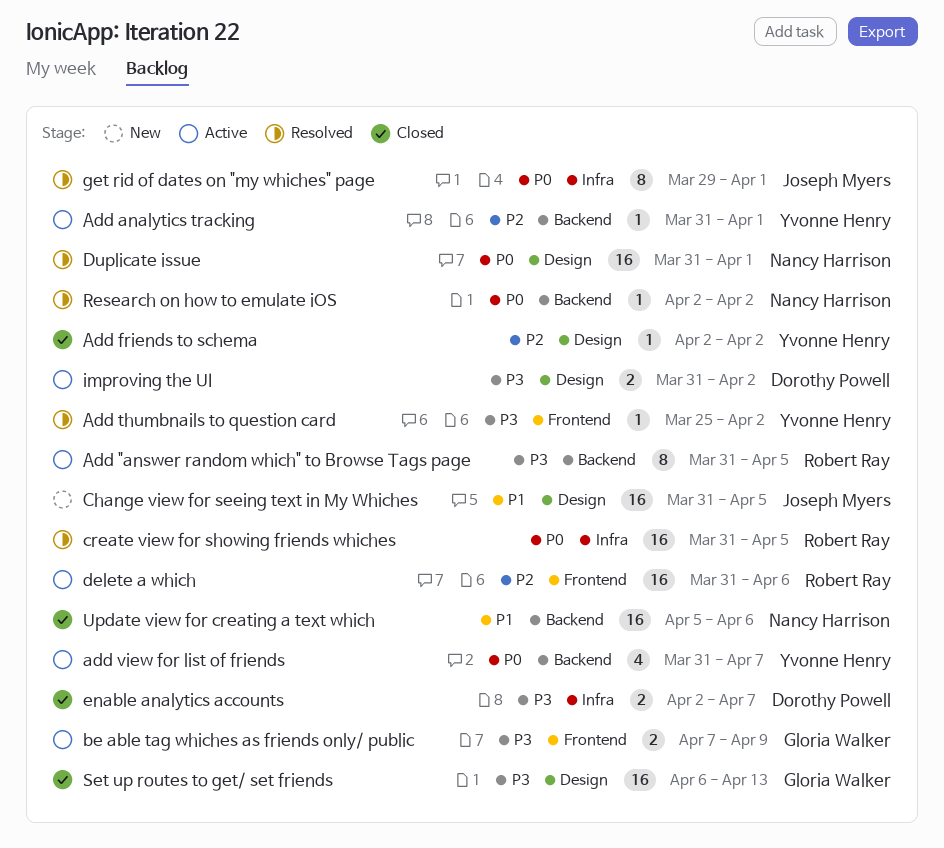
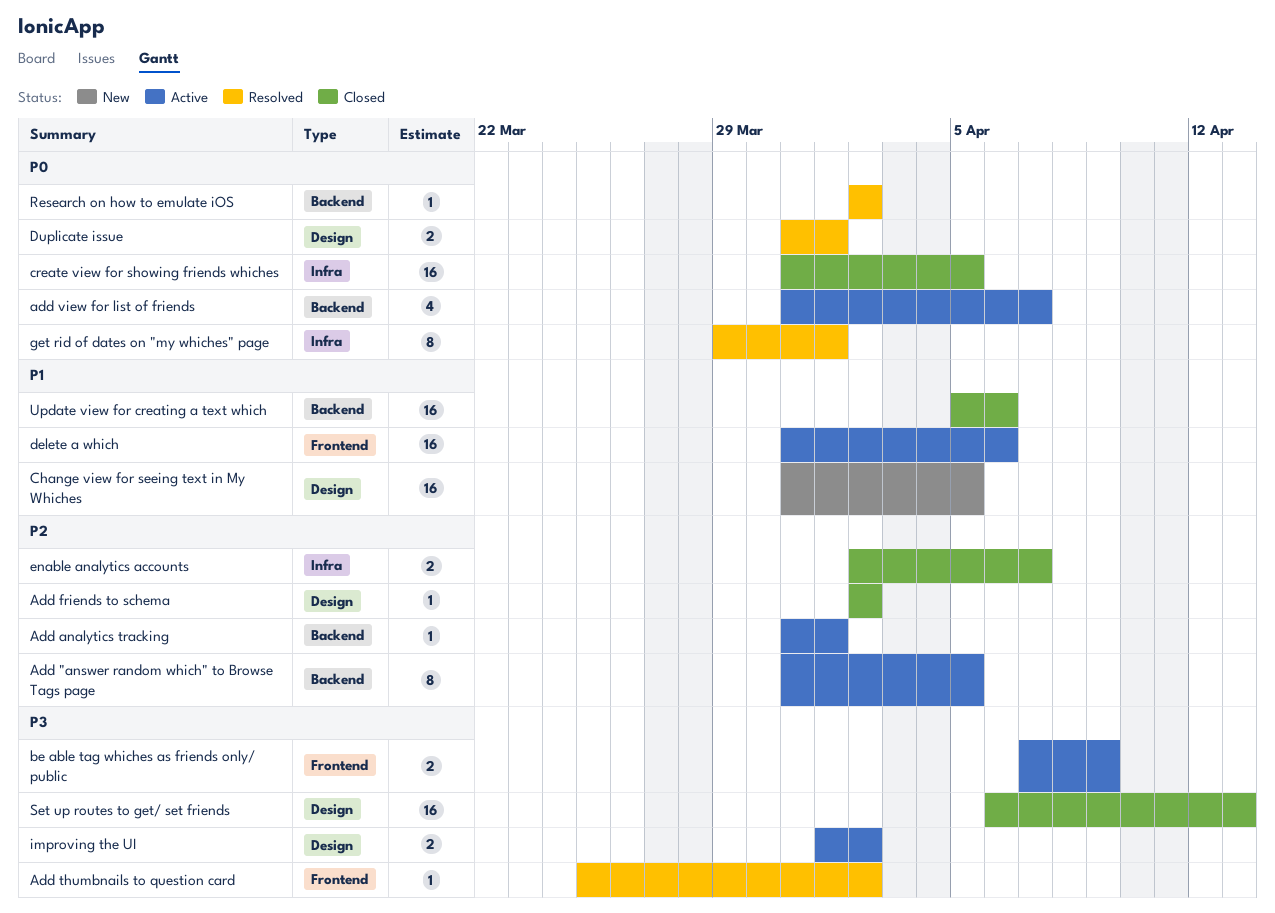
Add "answer random which" to Browse Tags page, priority: P3 -> P2
create view for showing friends whiches, status: Resolved -> Closed
delete a which, priority: P2 -> P1
Duplicate issue, estimate: 16 -> 2
enable analytics accounts, priority: P3 -> P2
improving the UI, start: Mar 31 -> Apr 1

